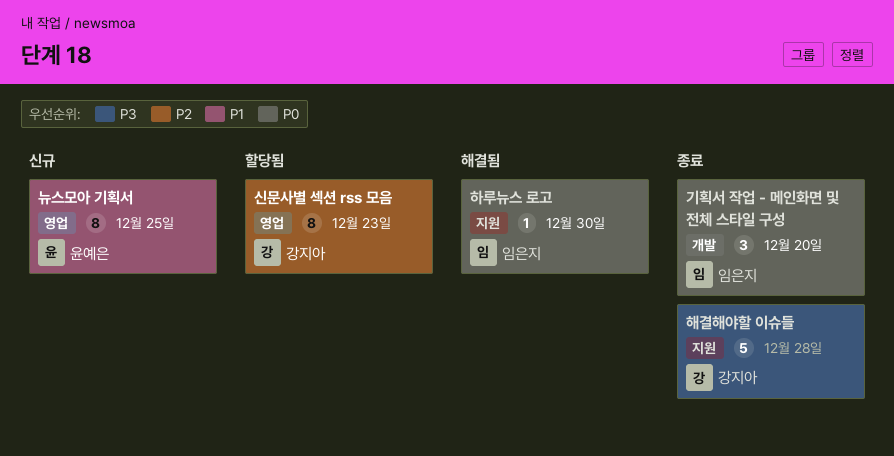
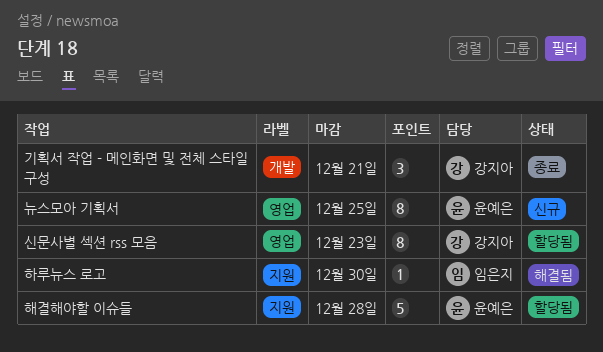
기획서 작업 - 메인화면 및 전체 스타일 구성, owner: 임은지 -> 강지아
기획서 작업 - 메인화면 및 전체 스타일 구성, due: Dec 20 -> Dec 21
해결해야할 이슈들, status: 종료 -> 할당됨
해결해야할 이슈들, owner: 강지아 -> 윤예은

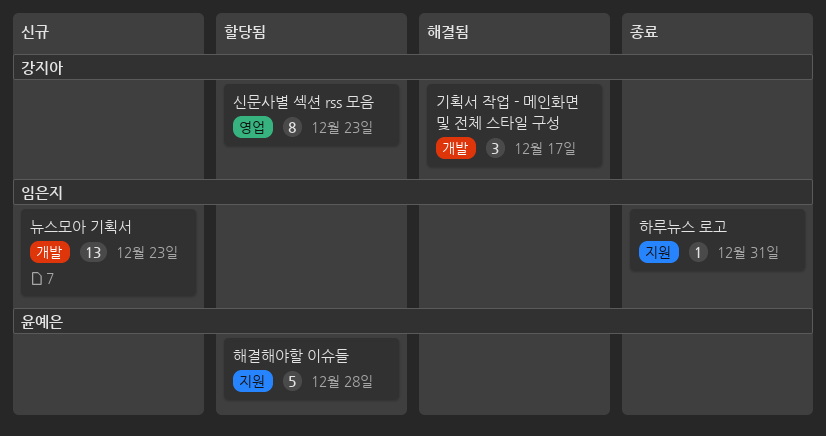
기획서 작업 - 메인화면 및 전체 스타일 구성, status: 종료 -> 해결됨
기획서 작업 - 메인화면 및 전체 스타일 구성, due: Dec 21 -> Dec 17
뉴스모아 기획서, owner: 윤예은 -> 임은지
뉴스모아 기획서, label: 영업 -> 개발
뉴스모아 기획서, estimate: 8 -> 13
뉴스모아 기획서, due: Dec 25 -> Dec 23
하루뉴스 로고, status: 해결됨 -> 종료
하루뉴스 로고, due: Dec 30 -> Dec 31

